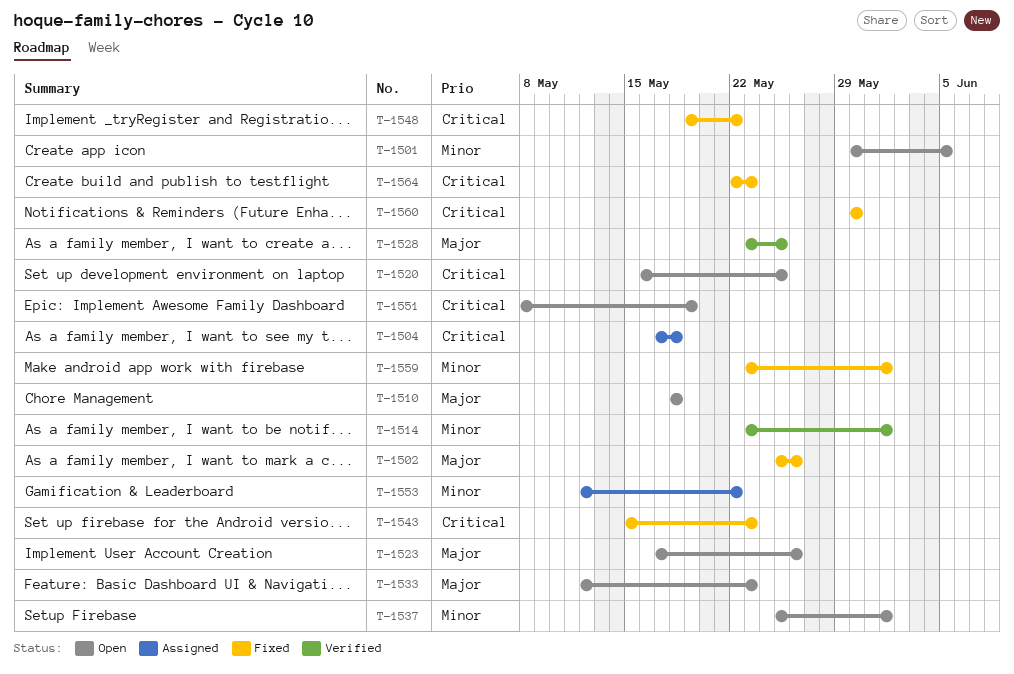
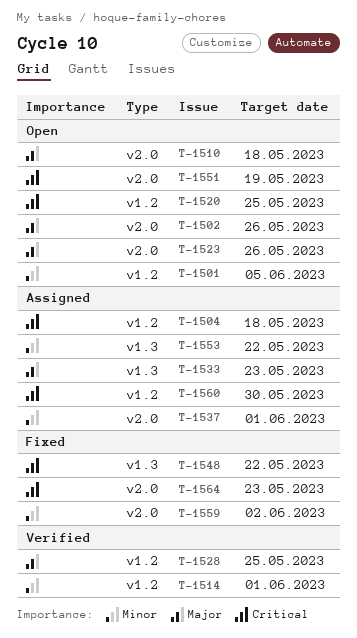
T-1502, status: Fixed -> Open
T-1533, status: Open -> Assigned
T-1537, status: Open -> Assigned
T-1543: present -> none
T-1559, due: Jun 1 -> Jun 2
T-1560, status: Fixed -> Assigned

